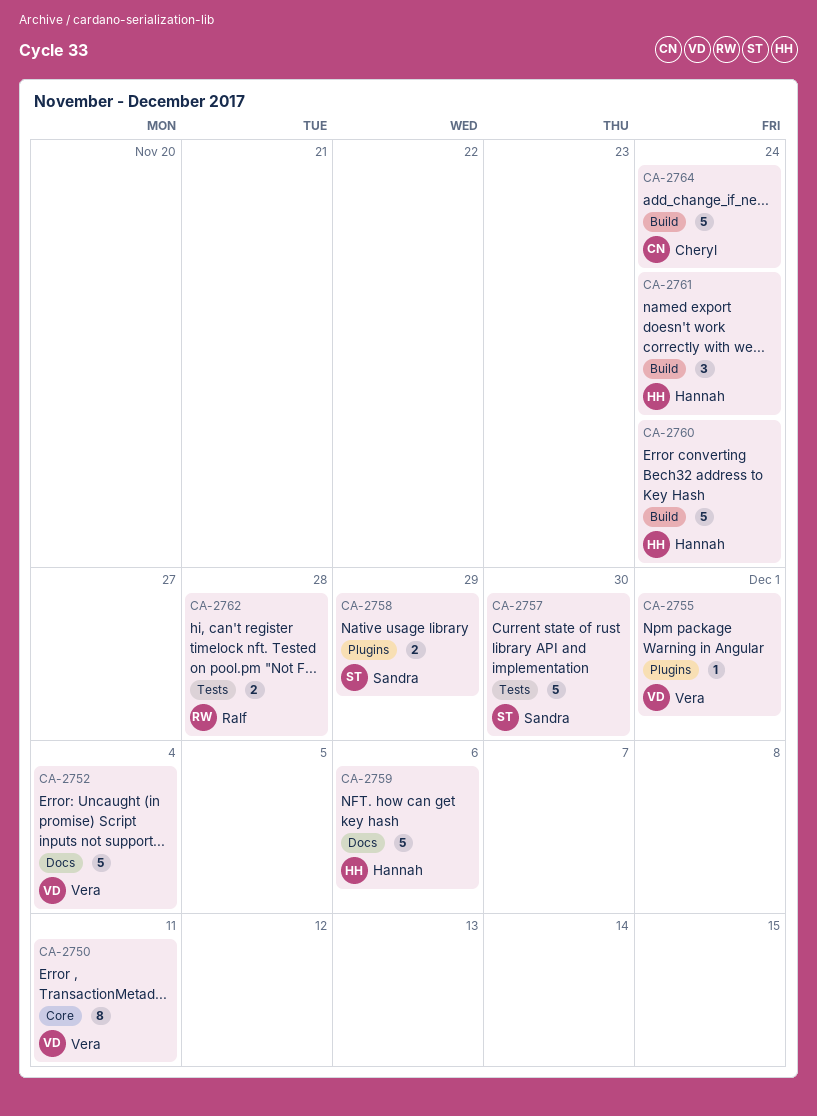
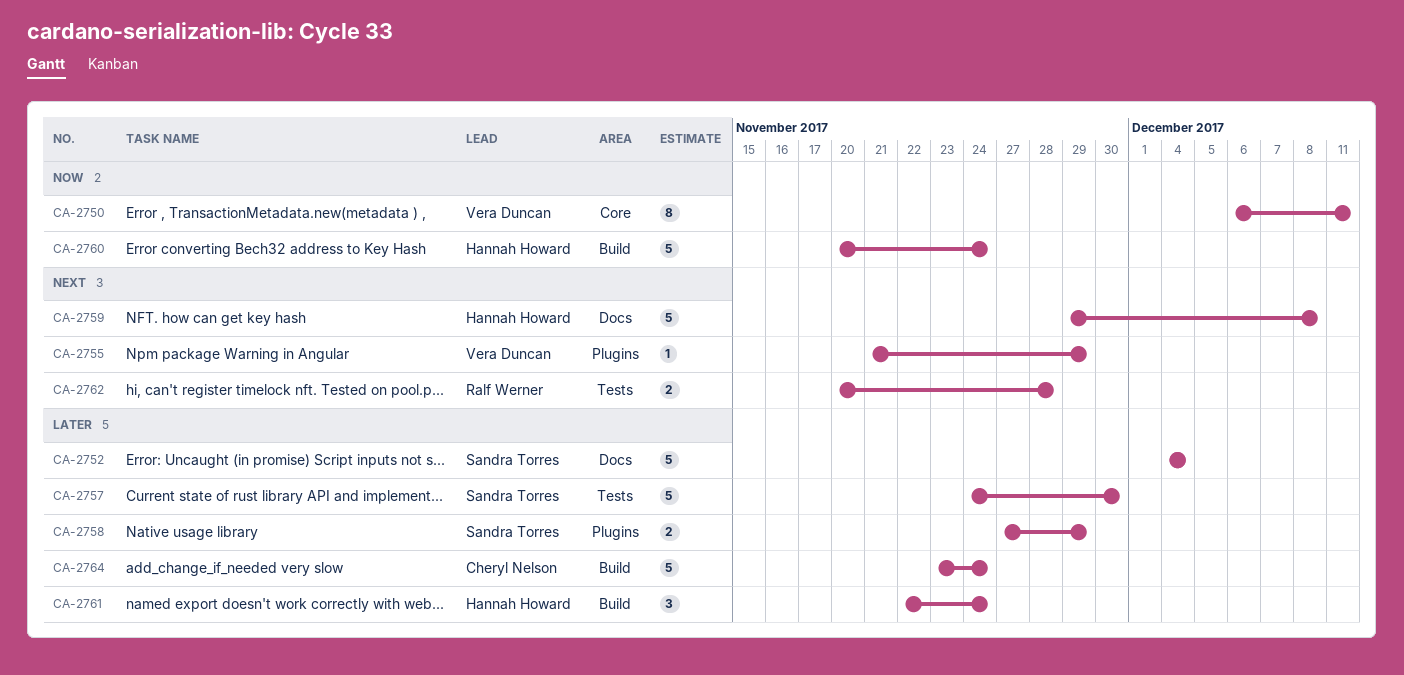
CA-2752, owner: Vera Duncan -> Sandra Torres
CA-2755, due: Dec 1 -> Nov 29
CA-2759, due: Dec 6 -> Dec 8

